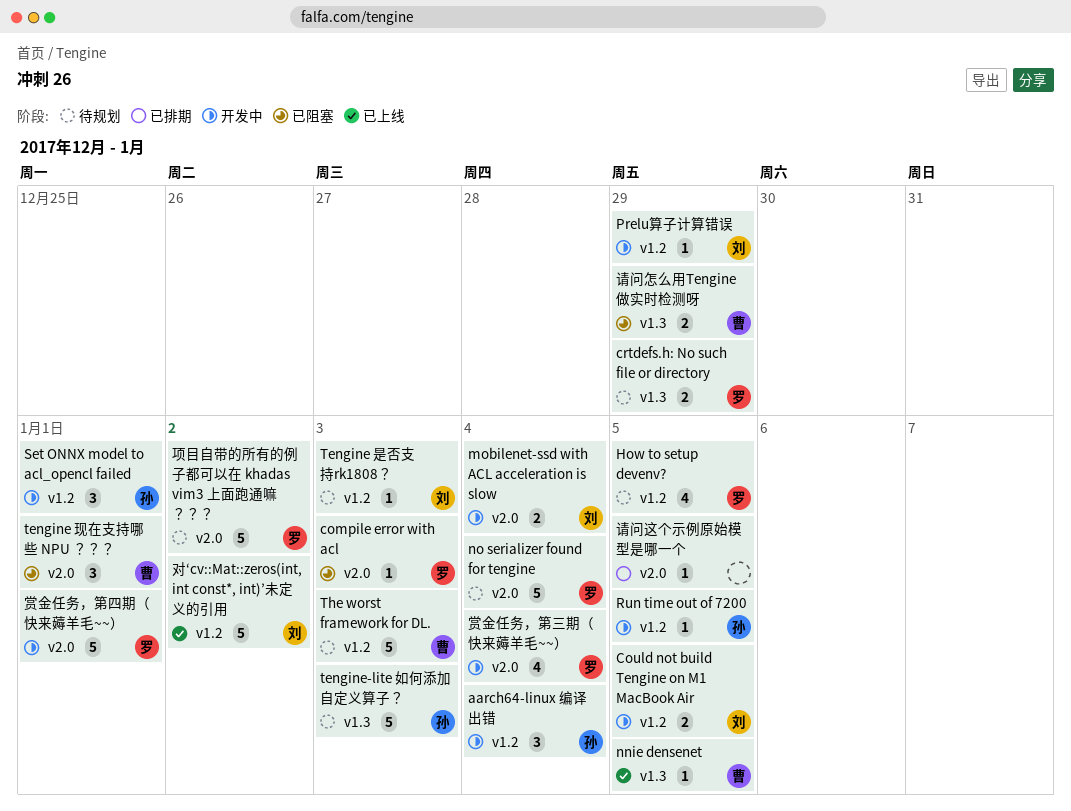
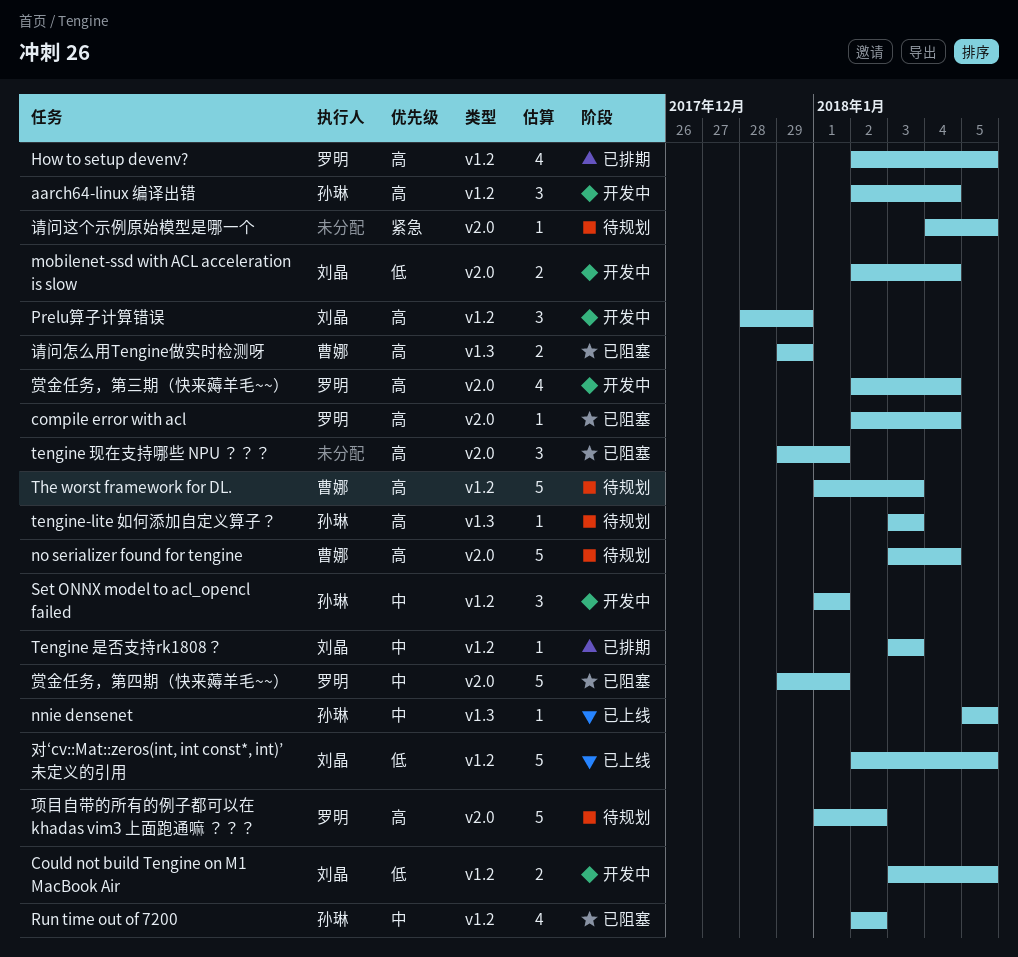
compile error with acl, due: Jan 3 -> Jan 4
crtdefs.h: No such file or directory: present -> none
How to setup devenv?, status: 待规划 -> 已排期
nnie densenet, owner: 曹娜 -> 孙琳
no serializer found for tengine, owner: 罗明 -> 曹娜
Prelu算子计算错误, estimate: 1 -> 3
Run time out of 7200, status: 开发中 -> 已阻塞
Run time out of 7200, estimate: 1 -> 4
Run time out of 7200, due: Jan 5 -> Jan 2
Tengine 是否支持rk1808？, status: 待规划 -> 已排期
tengine 现在支持哪些 NPU ？？？, owner: 曹娜 -> none
tengine-lite 如何添加自定义算子？, estimate: 5 -> 1
对‘cv::Mat::zeros(int, int const*, int)’未定义的引用, due: Jan 2 -> Jan 5
请问这个示例原始模型是哪一个, status: 已排期 -> 待规划
赏金任务，第四期（快来薅羊毛~~）, status: 开发中 -> 已阻塞

